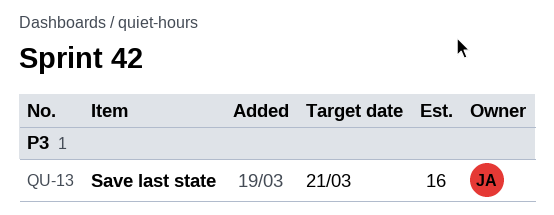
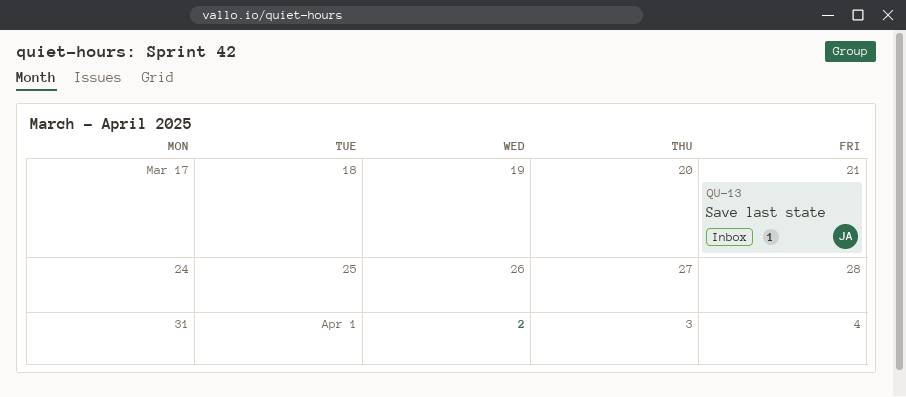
QU-13, estimate: 16 -> 1

